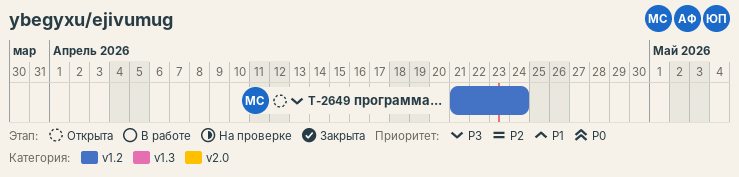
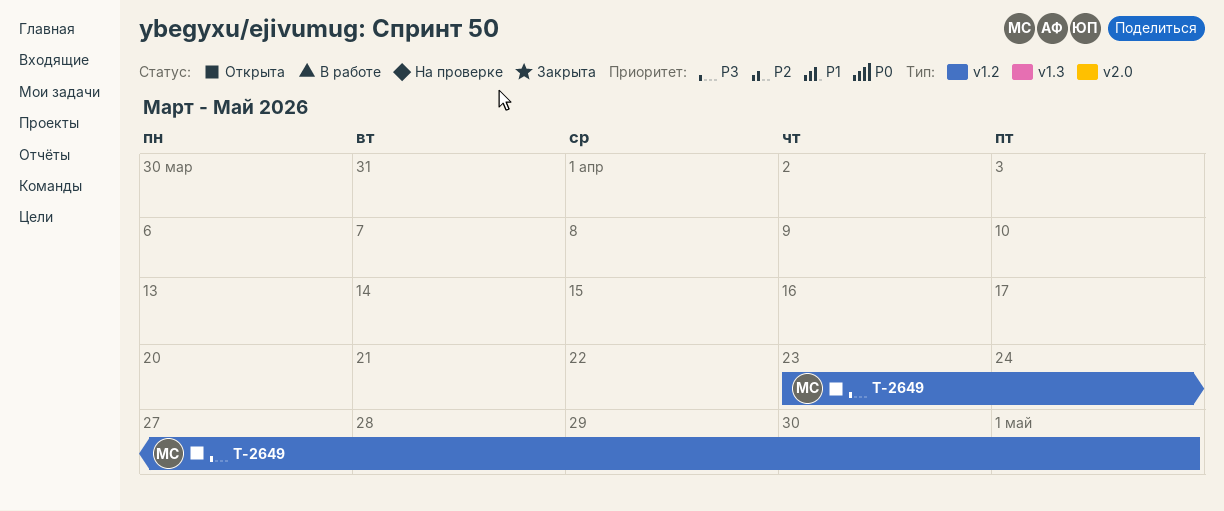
T-2649, start: Apr 21 -> Apr 23
T-2649, due: Apr 24 -> May 1

